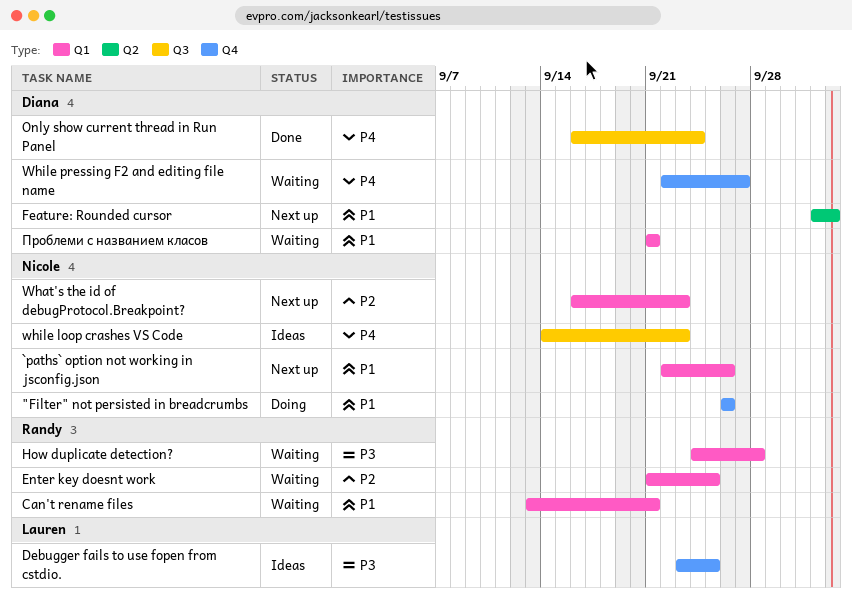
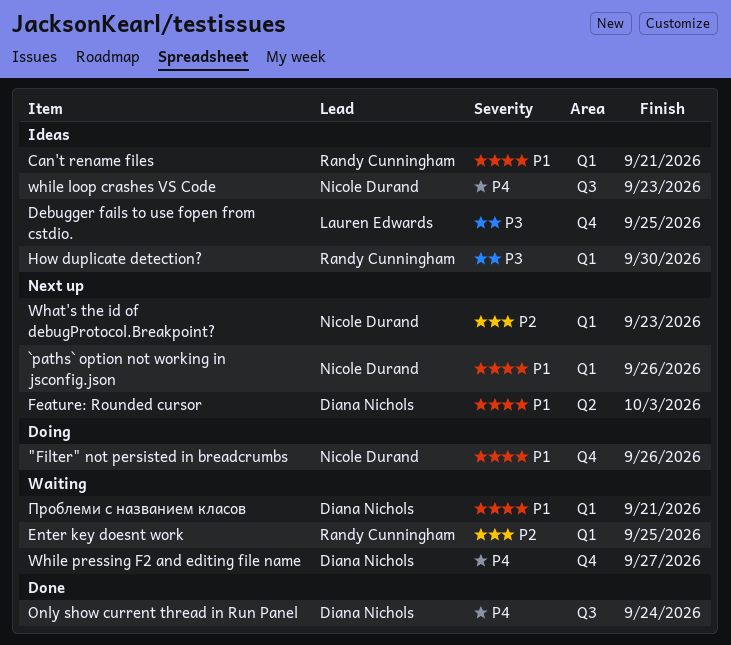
Can't rename files, status: Waiting -> Ideas
How duplicate detection?, status: Waiting -> Ideas
How duplicate detection?, due: Sep 28 -> Sep 30

